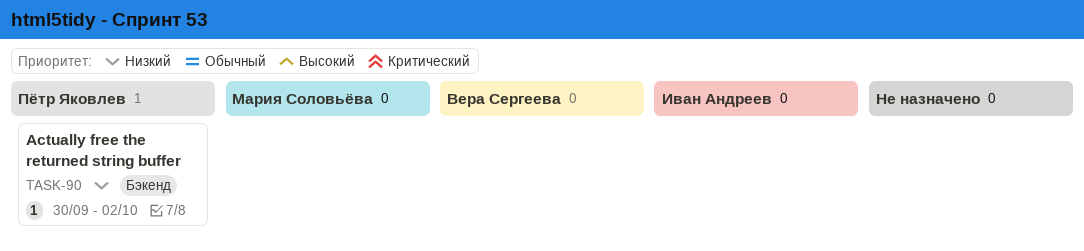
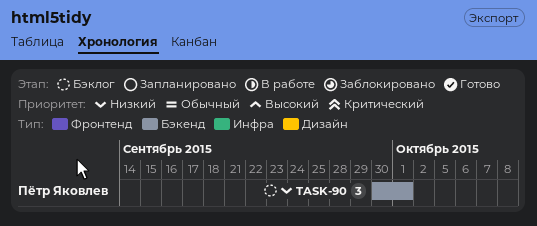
TASK-90, estimate: 1 -> 3
TASK-90, due: Oct 2 -> Oct 1

